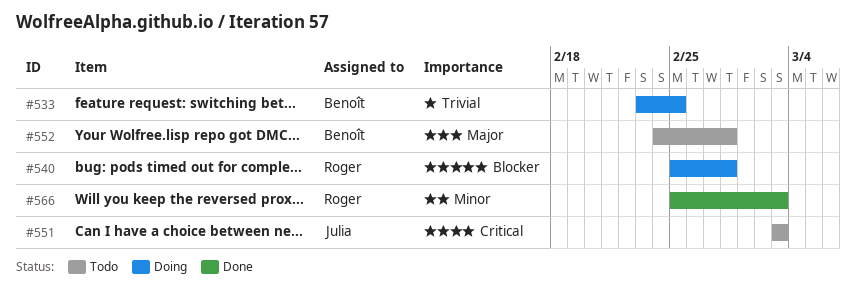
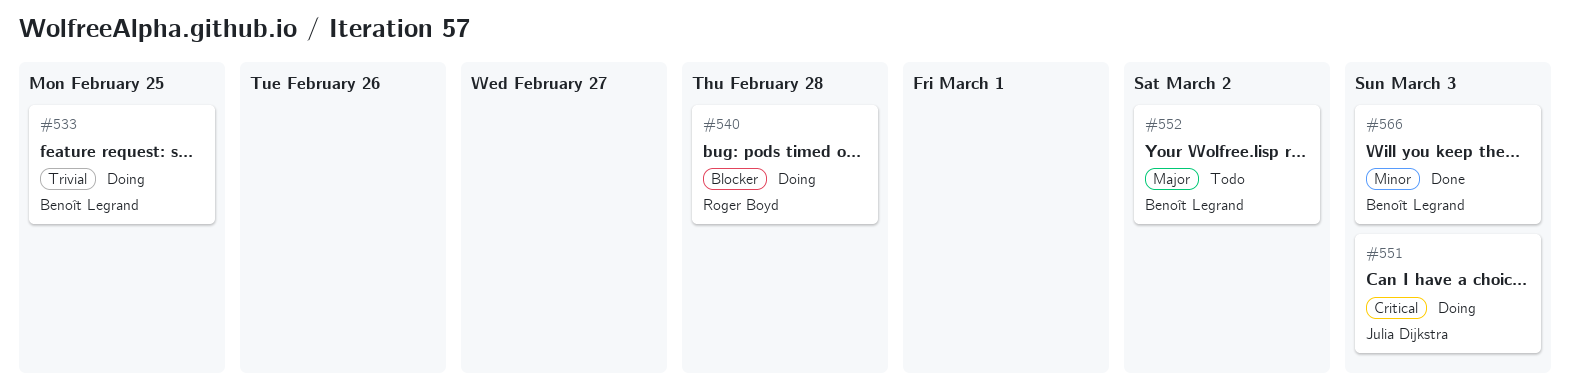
#551, status: Todo -> Doing
#552, due: Feb 28 -> Mar 2
#566, owner: Roger Boyd -> Benoît Legrand

